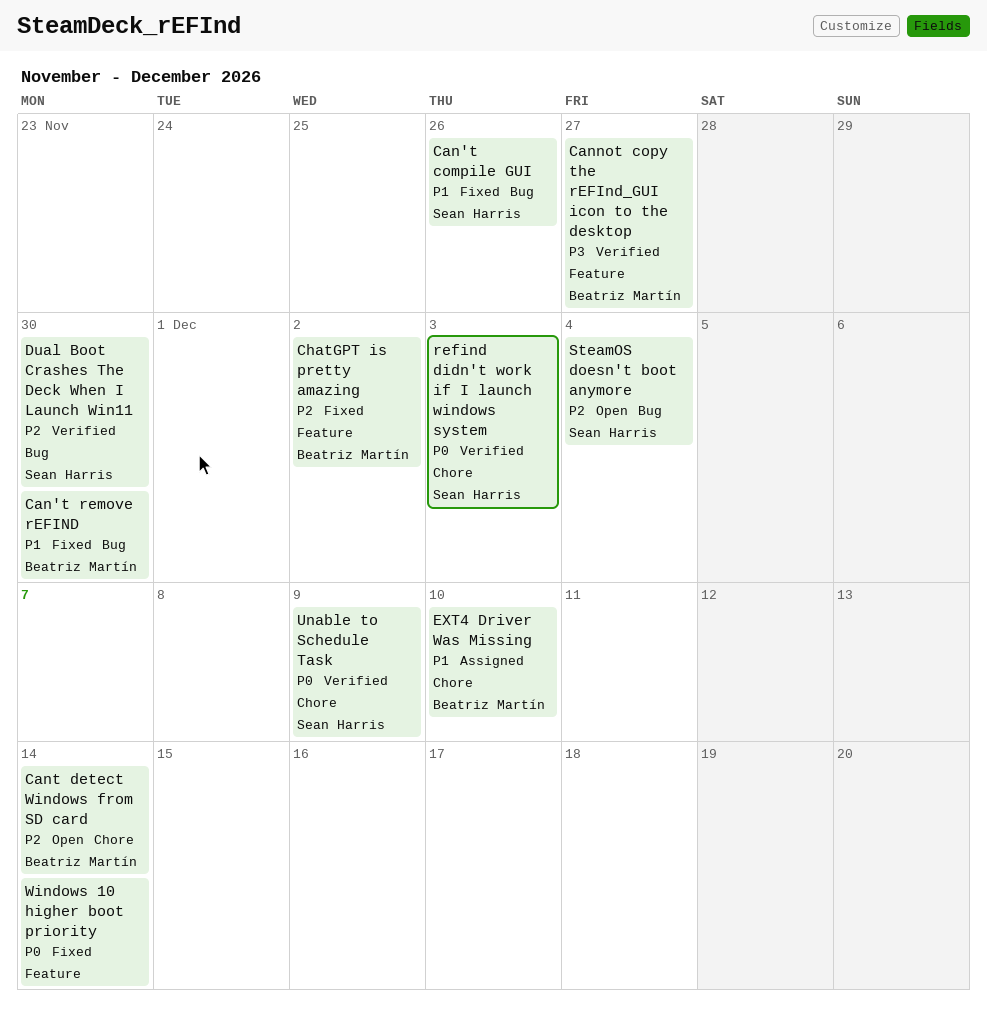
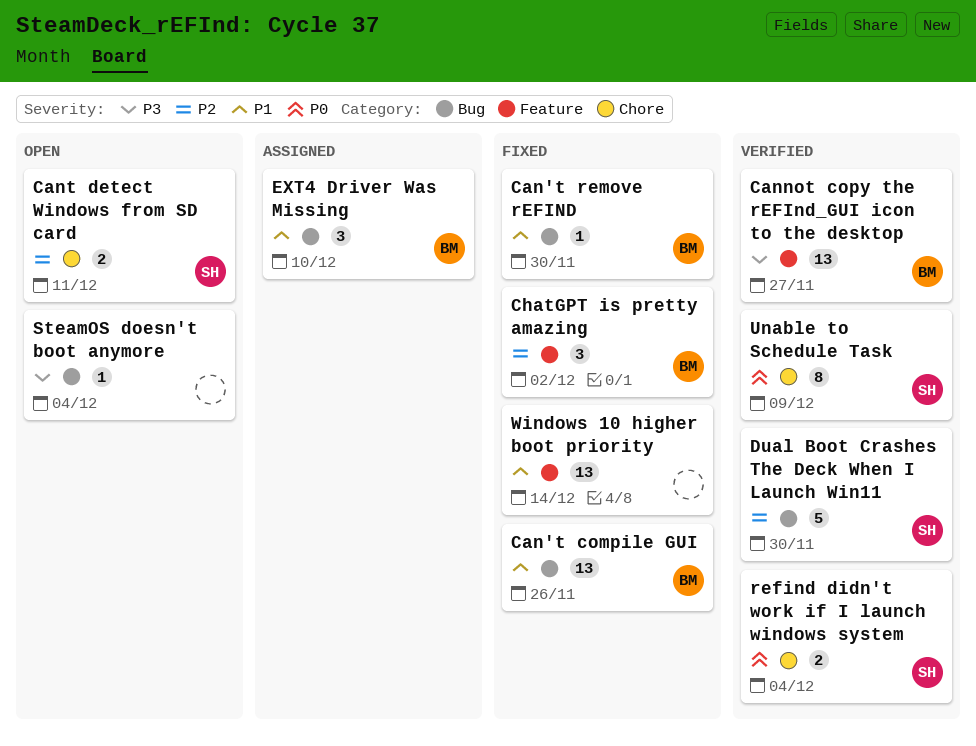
Can't compile GUI, owner: Sean Harris -> Beatriz Martín
Cant detect Windows from SD card, owner: Beatriz Martín -> Sean Harris
Cant detect Windows from SD card, due: Dec 14 -> Dec 11
EXT4 Driver Was Missing, label: Chore -> Bug
refind didn't work if I launch windows system, due: Dec 3 -> Dec 4
SteamOS doesn't boot anymore, owner: Sean Harris -> none
SteamOS doesn't boot anymore, priority: P2 -> P3
Windows 10 higher boot priority, priority: P0 -> P1

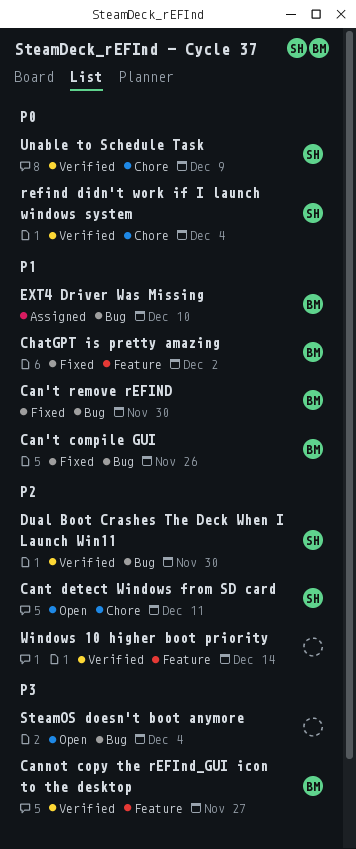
ChatGPT is pretty amazing, priority: P2 -> P1
Windows 10 higher boot priority, status: Fixed -> Verified
Windows 10 higher boot priority, priority: P1 -> P2

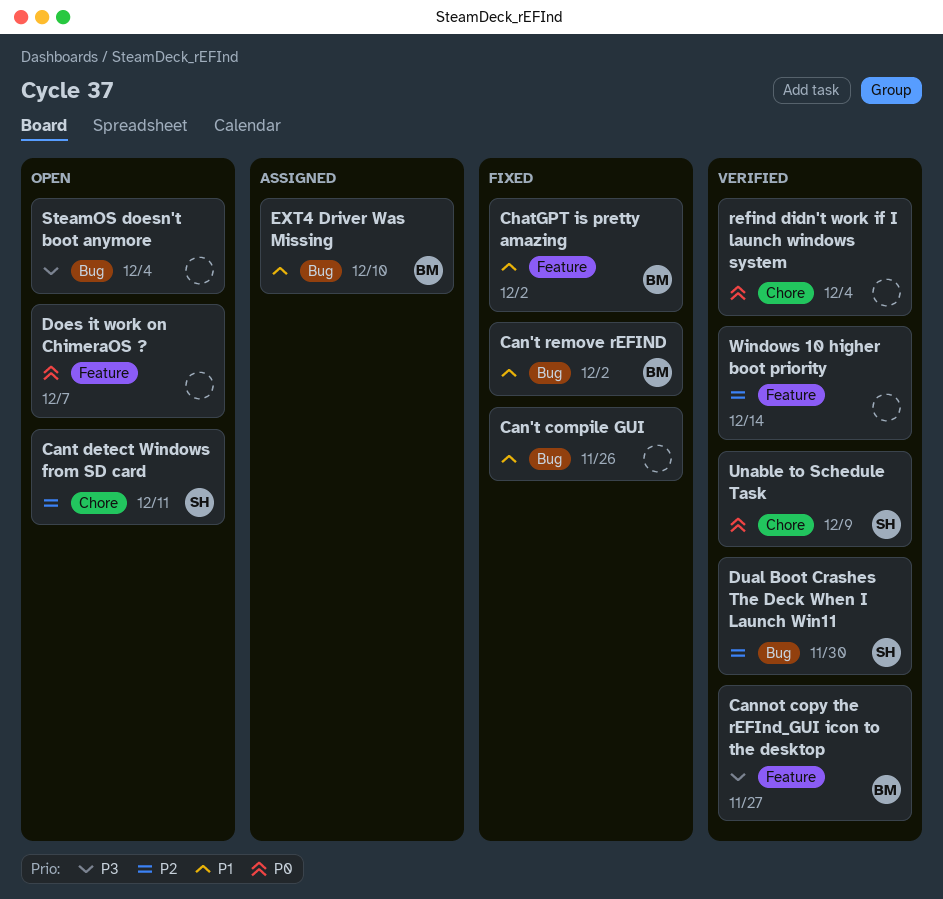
Can't compile GUI, owner: BM -> none
Can't remove rEFIND, due: Nov 30 -> Dec 2
Does it work on ChimeraOS ?: none -> present
refind didn't work if I launch windows system, owner: SH -> none

